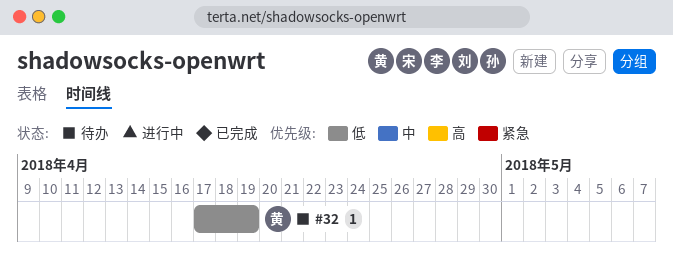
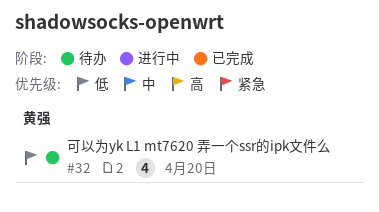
#32, estimate: 1 -> 4
#32, due: Apr 19 -> Apr 20

